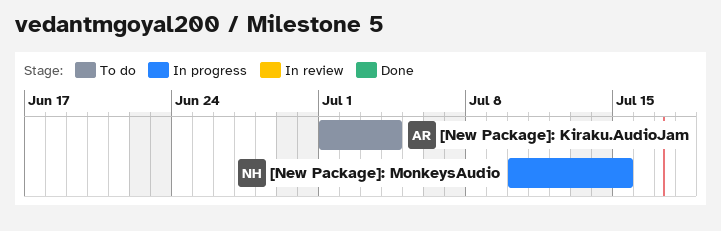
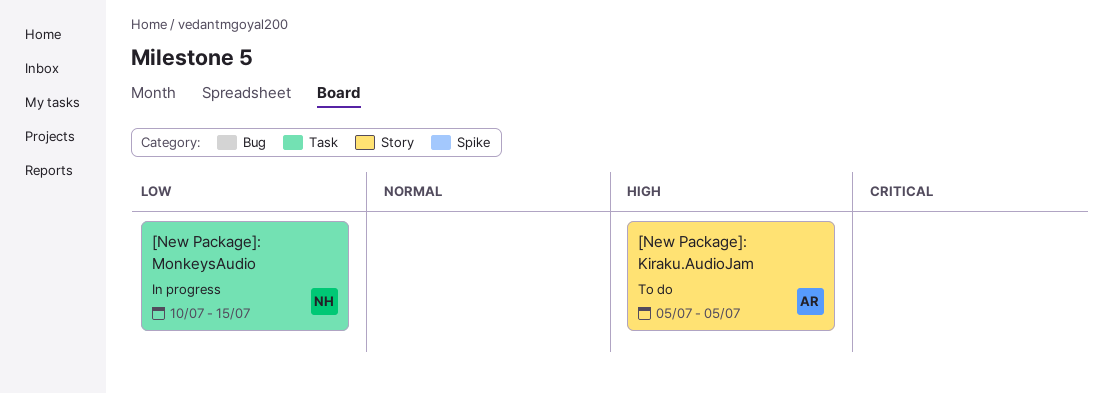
[New Package]: Kiraku.AudioJam, start: Jul 1 -> Jul 5
[New Package]: Kiraku.AudioJam, due: Jul 4 -> Jul 5

